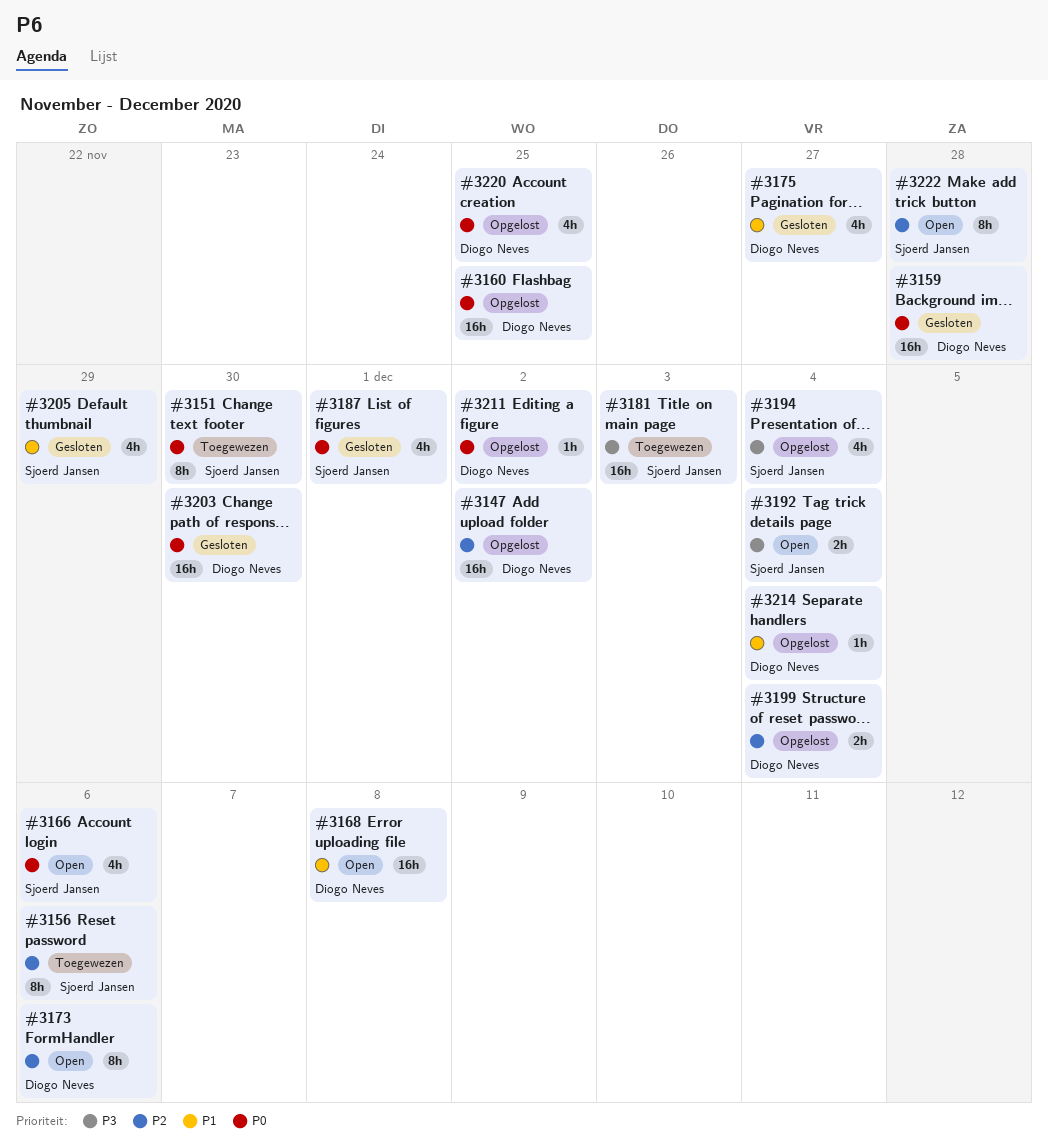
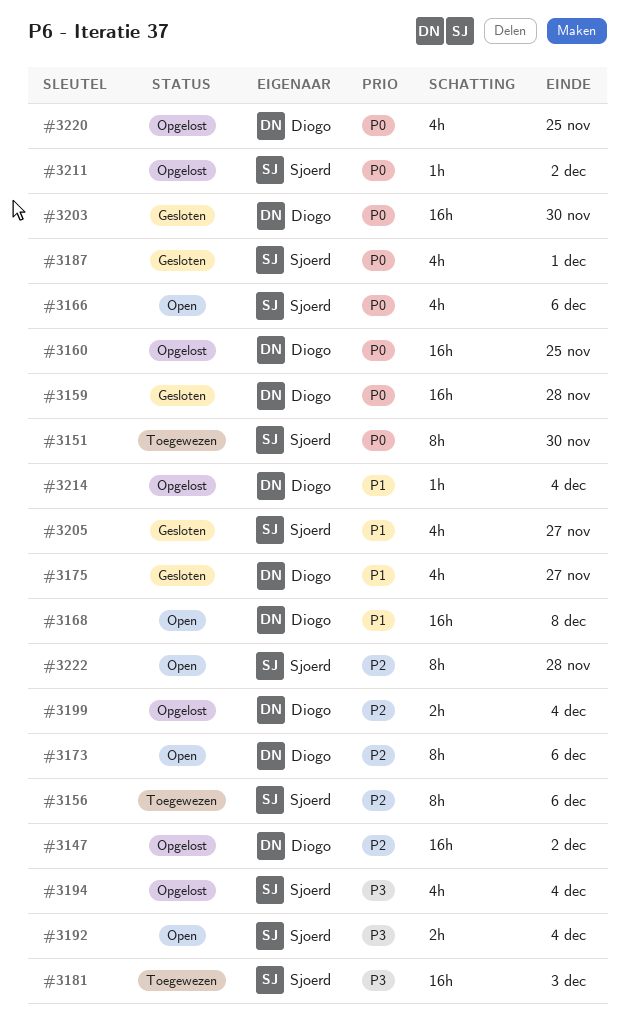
#3205, due: Nov 29 -> Nov 27
#3211, owner: Diogo Neves -> Sjoerd Jansen

